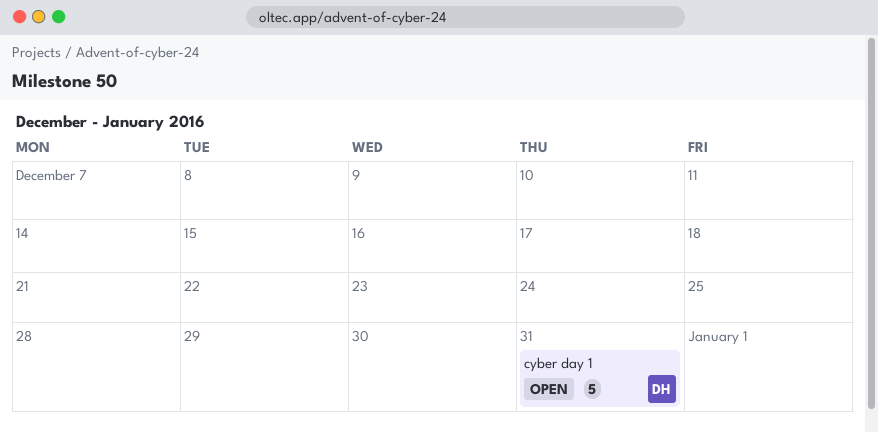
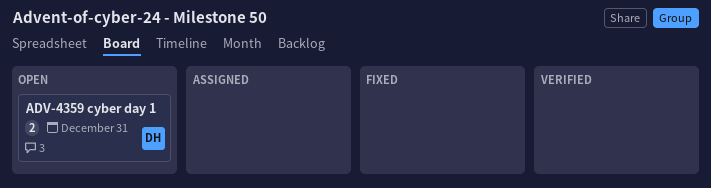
cyber day 1, estimate: 5 -> 2

